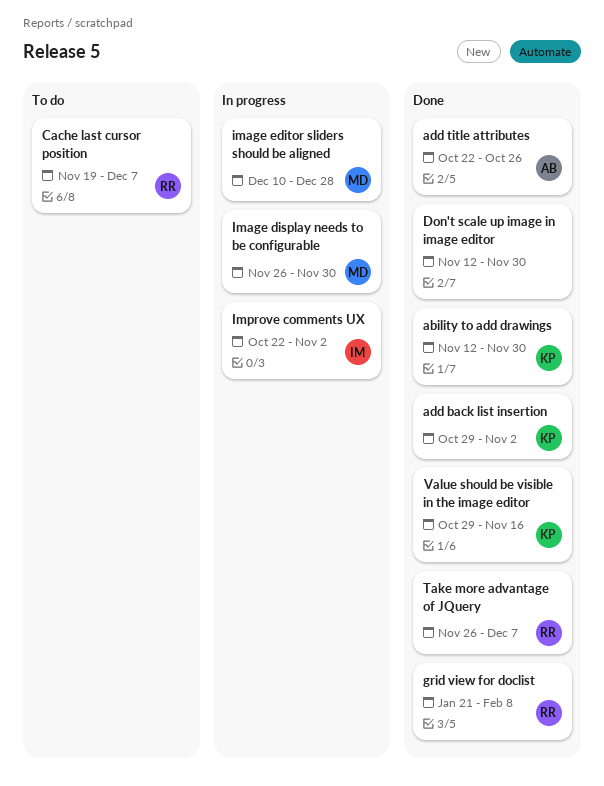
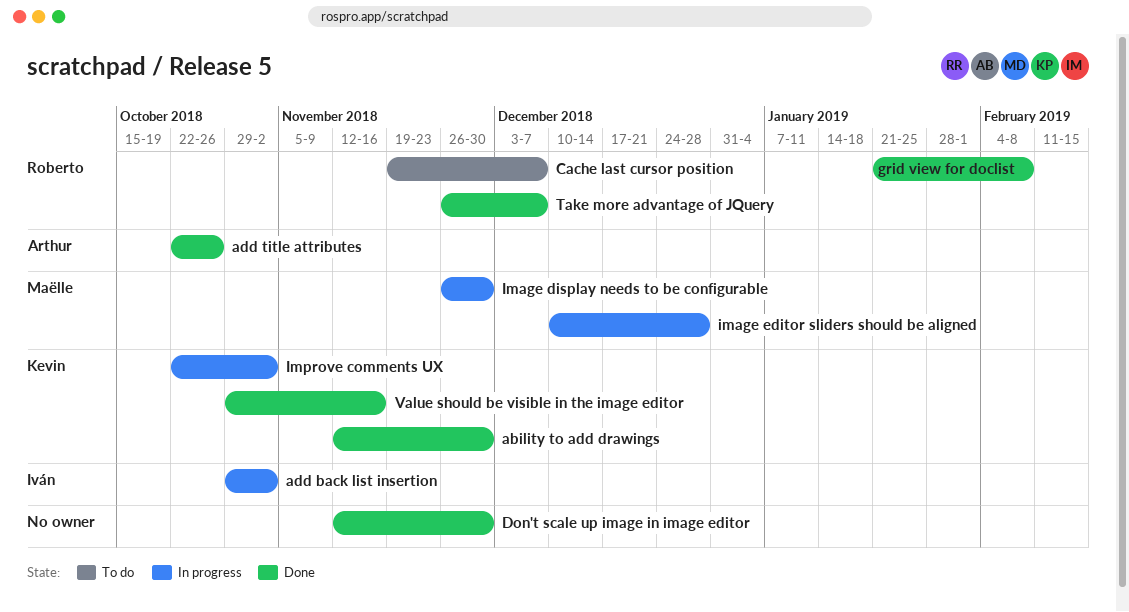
add back list insertion, status: Done -> In progress
add back list insertion, owner: Kevin -> Iván
Improve comments UX, owner: Iván -> Kevin

